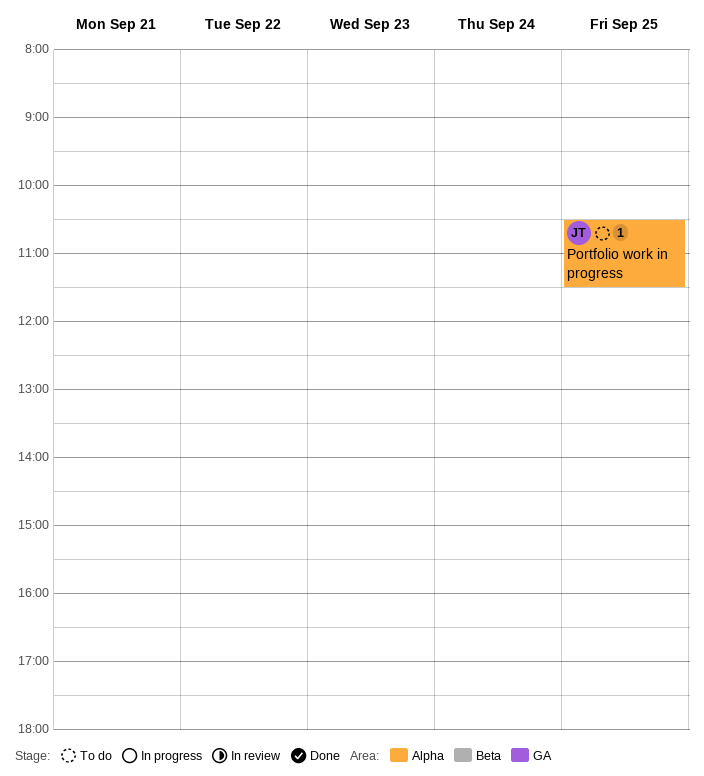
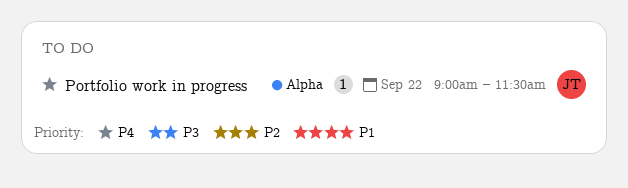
Portfolio work in progress, day: Sep 25 -> Sep 22
Portfolio work in progress, begins: 10:30 -> 09:00

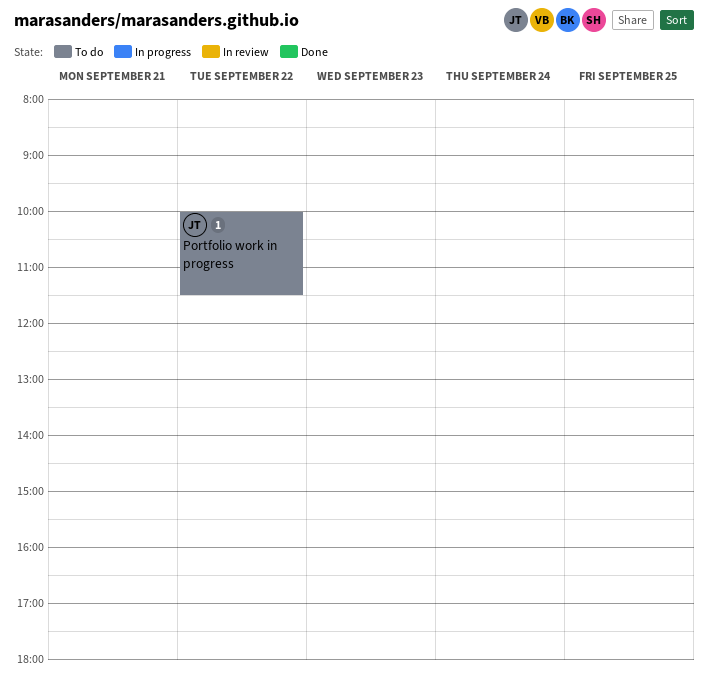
Portfolio work in progress, begins: 09:00 -> 10:00

